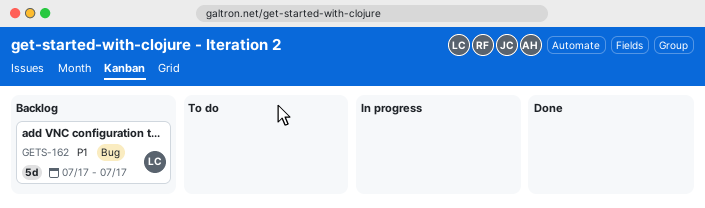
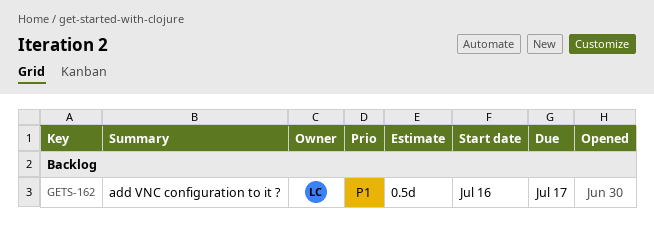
GETS-162, estimate: 5d -> 0.5d
GETS-162, start: Jul 17 -> Jul 16

